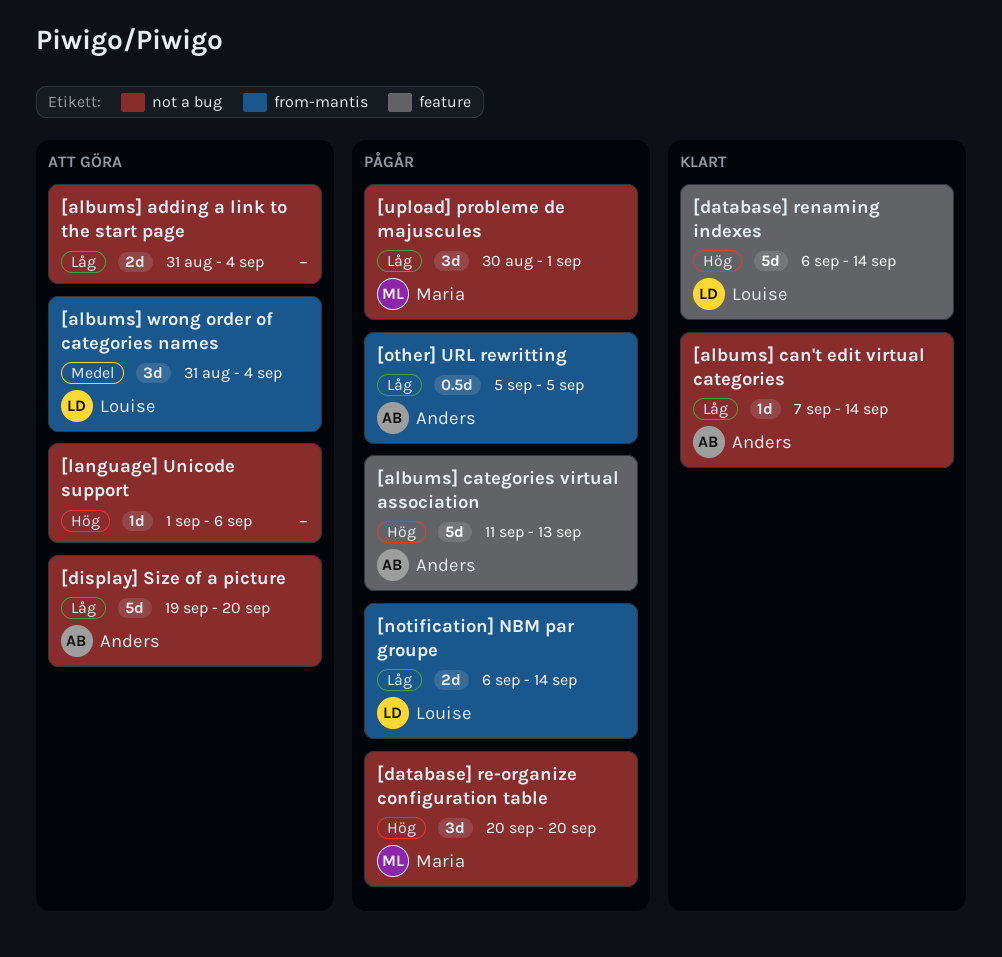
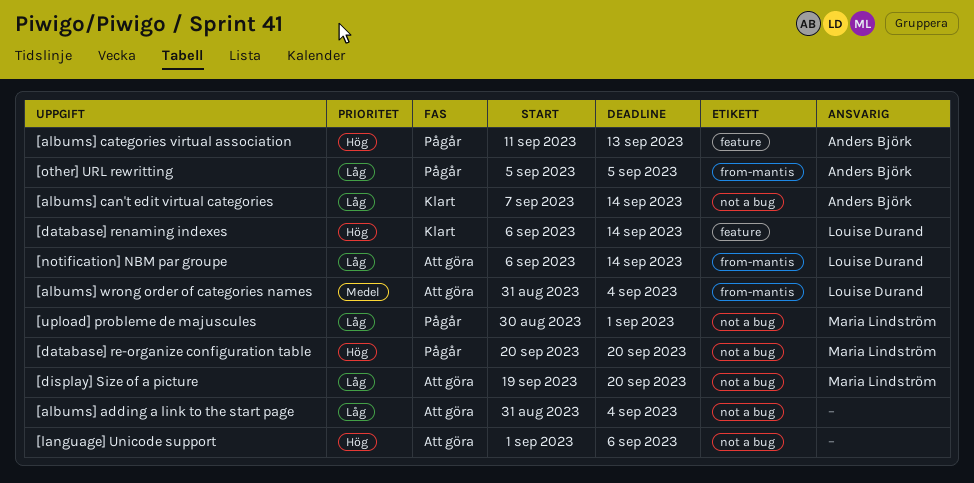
[display] Size of a picture, owner: Anders Björk -> Maria Lindström
[notification] NBM par groupe, status: Pågår -> Att göra

